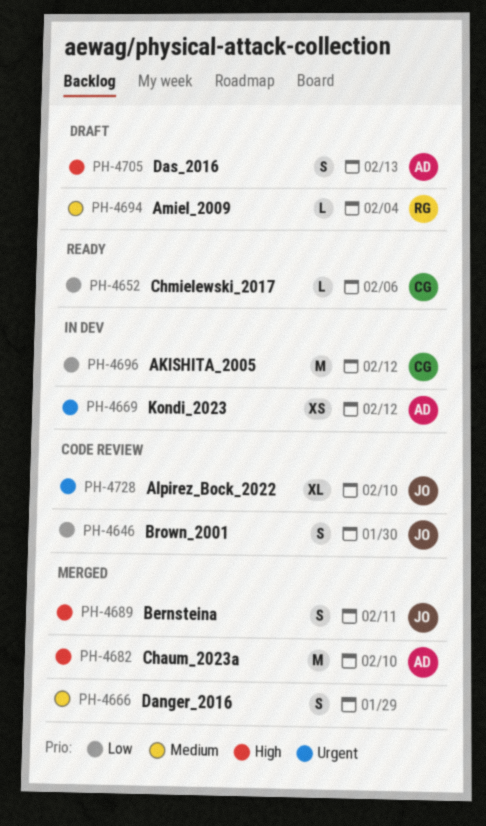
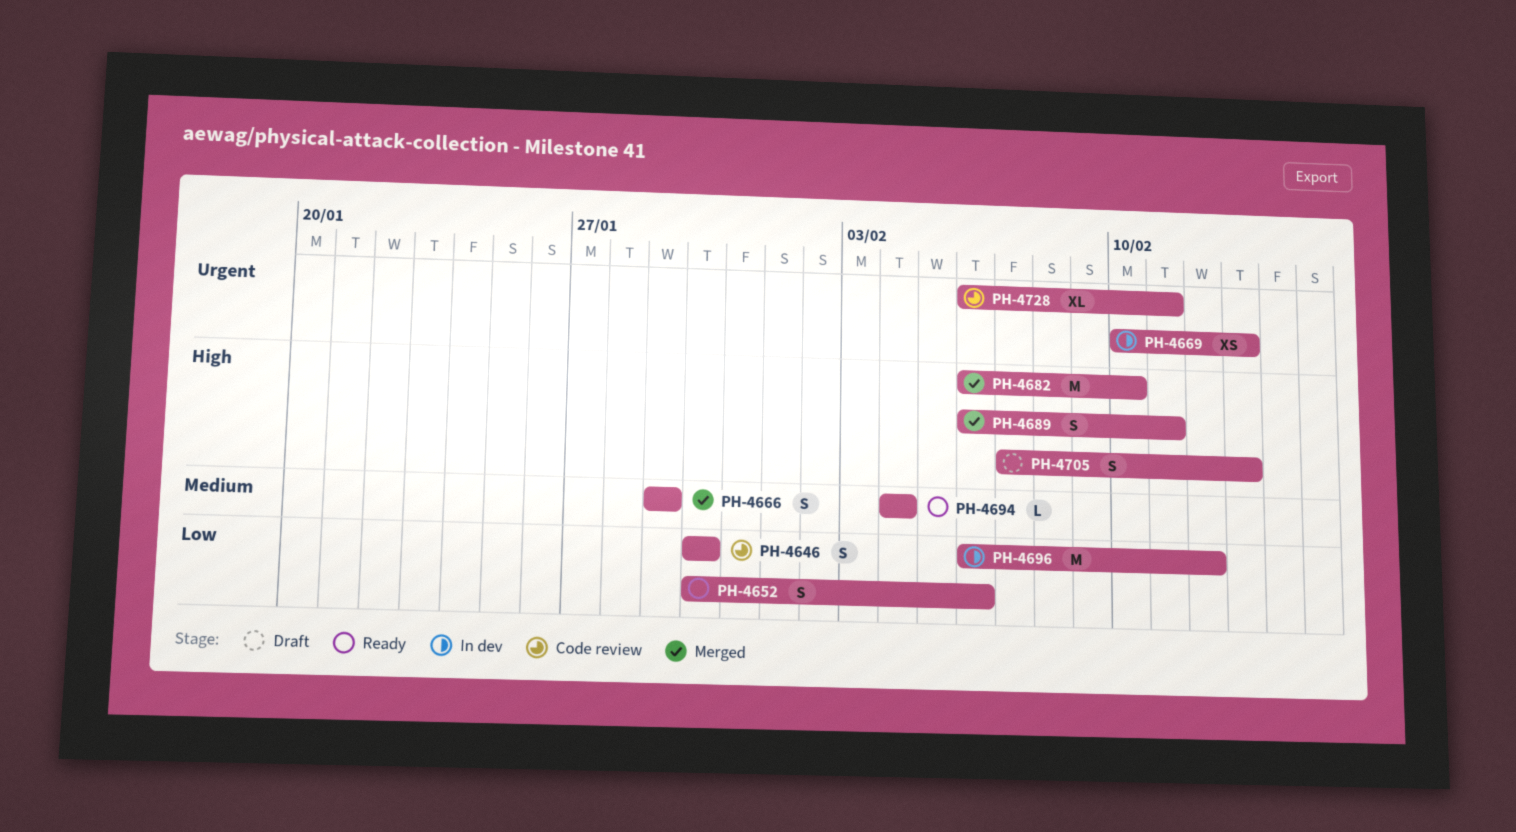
PH-4652, estimate: L -> S
PH-4669, due: Feb 12 -> Feb 13
PH-4694, status: Draft -> Ready
PH-4728, due: Feb 10 -> Feb 11

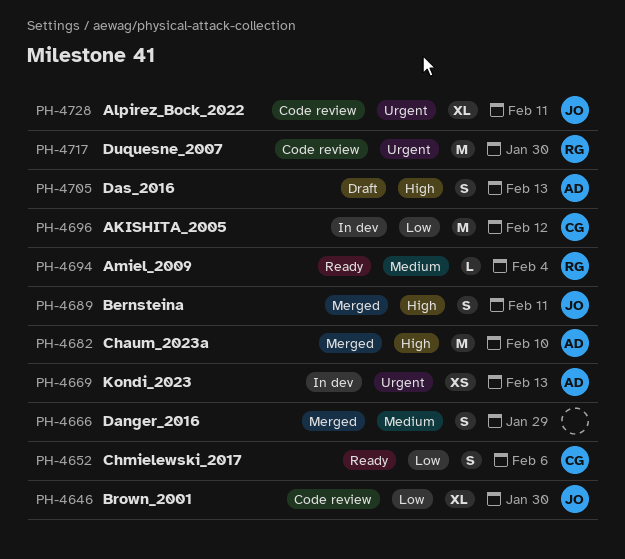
PH-4646, estimate: S -> XL
PH-4717: none -> present

